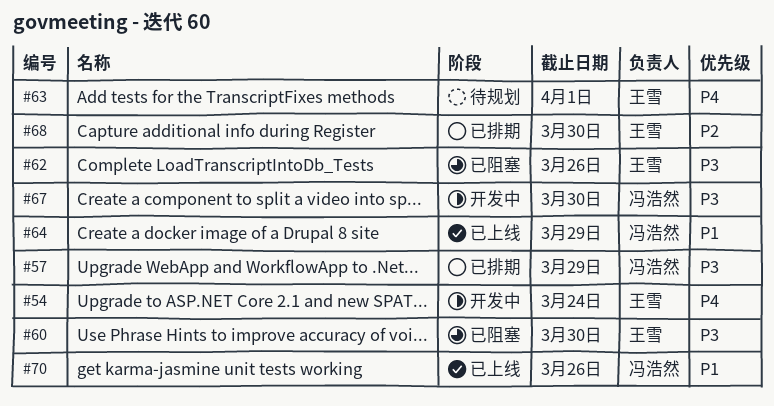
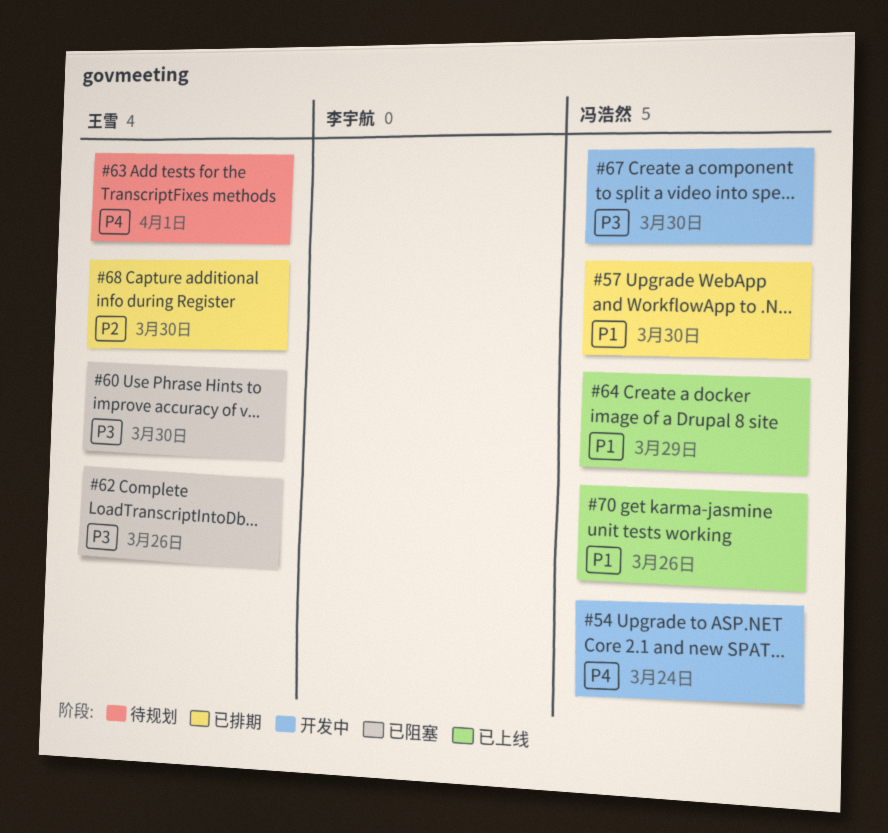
#54, owner: 王雪 -> 冯浩然
#57, priority: P3 -> P1
#57, due: Mar 29 -> Mar 30

